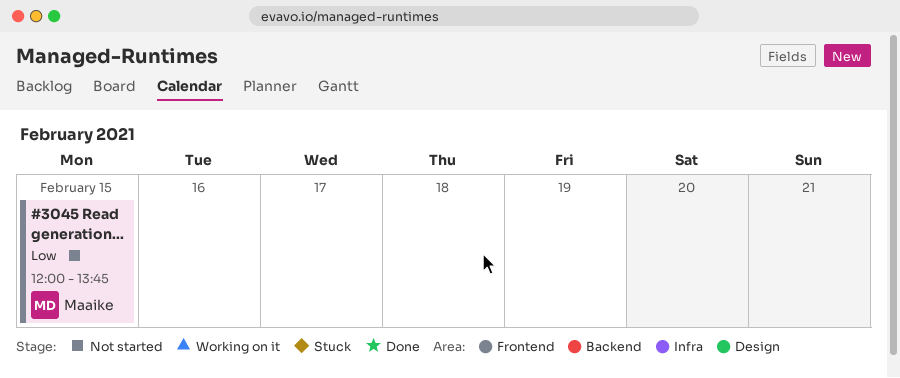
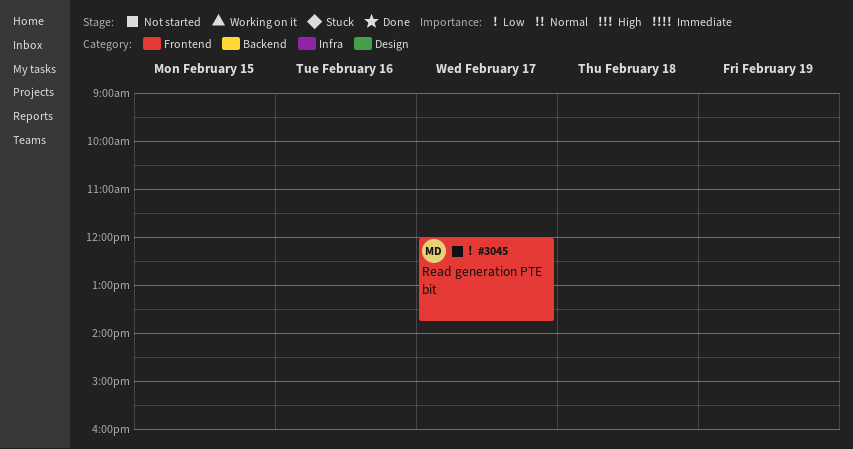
#3045, day: Feb 15 -> Feb 17

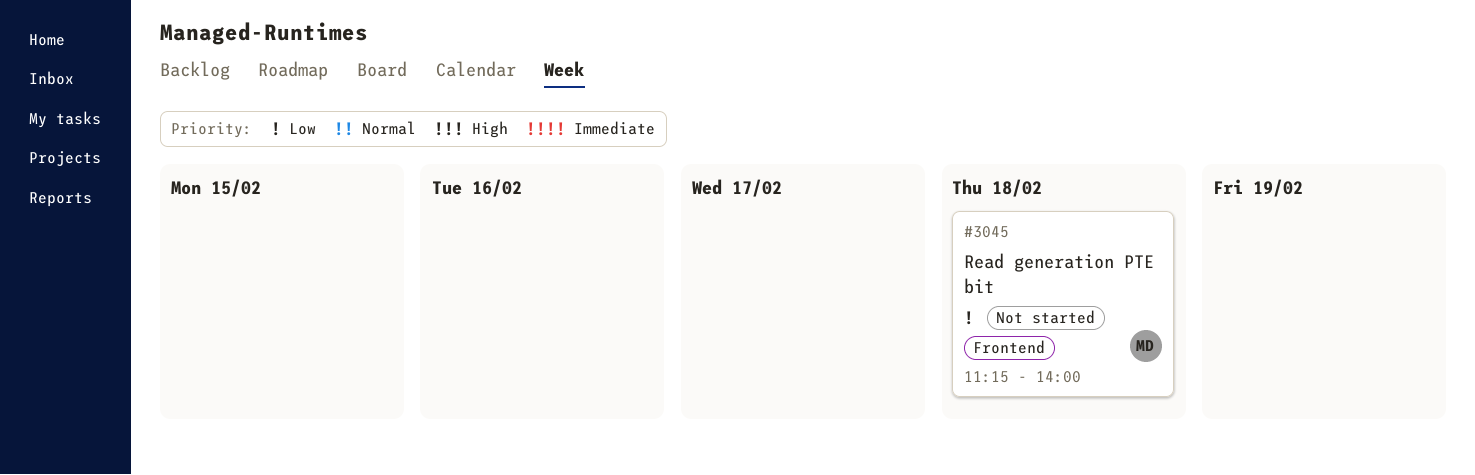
#3045, day: Feb 17 -> Feb 18
#3045, begins: 12:00 -> 11:15
#3045, ends: 13:45 -> 14:00

